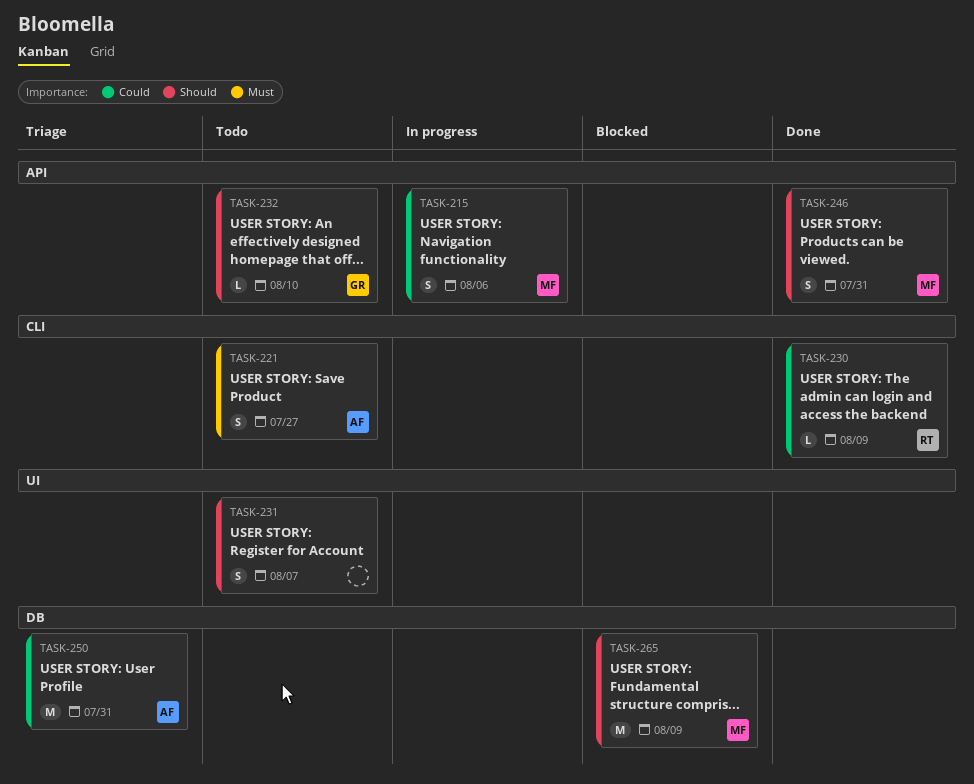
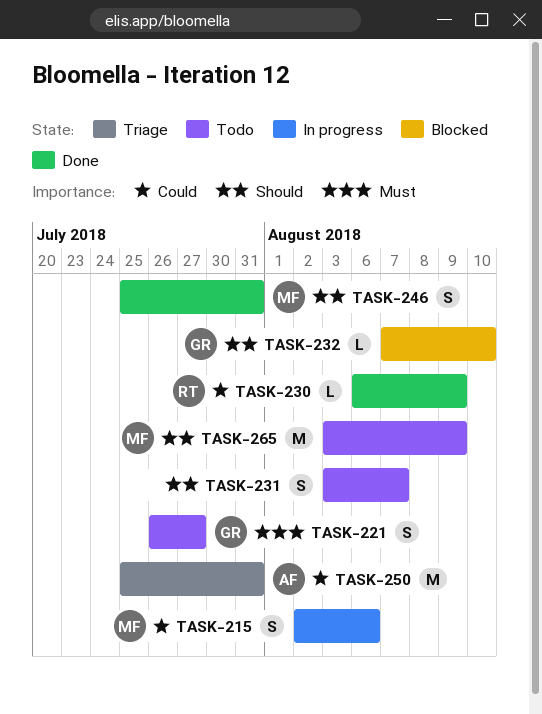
TASK-221, owner: AF -> GR
TASK-232, status: Todo -> Blocked
TASK-265, status: Blocked -> Todo

